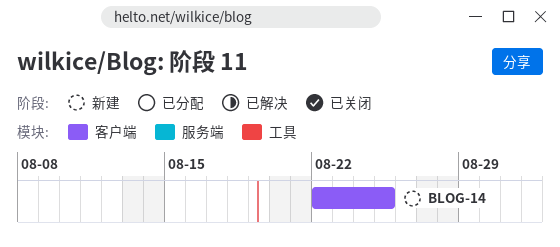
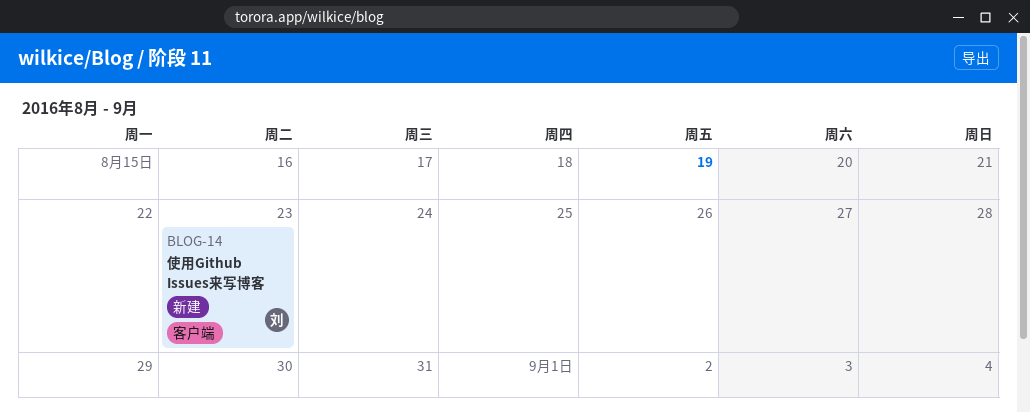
BLOG-14, due: Aug 25 -> Aug 23

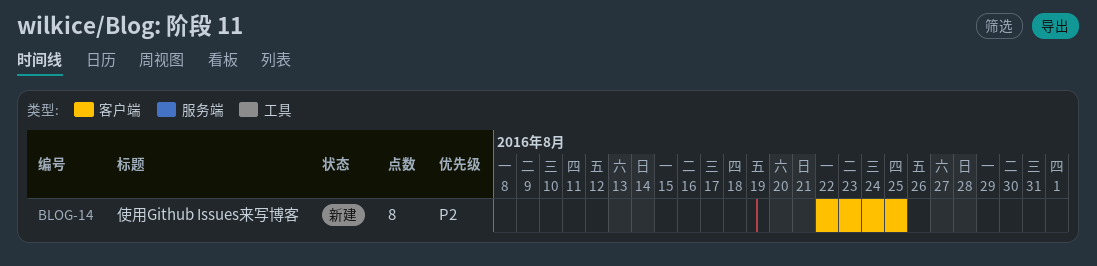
BLOG-14, due: Aug 23 -> Aug 25

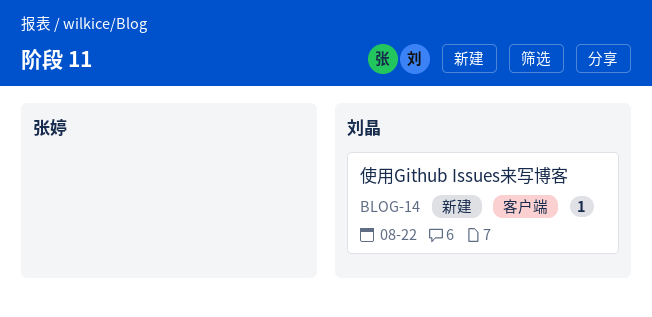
BLOG-14, estimate: 8 -> 1
BLOG-14, due: Aug 25 -> Aug 22

